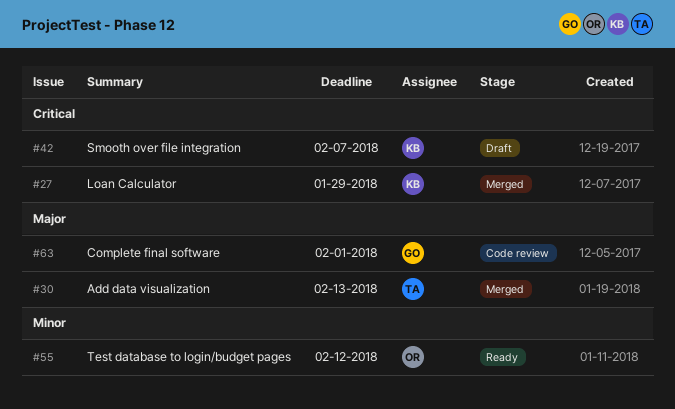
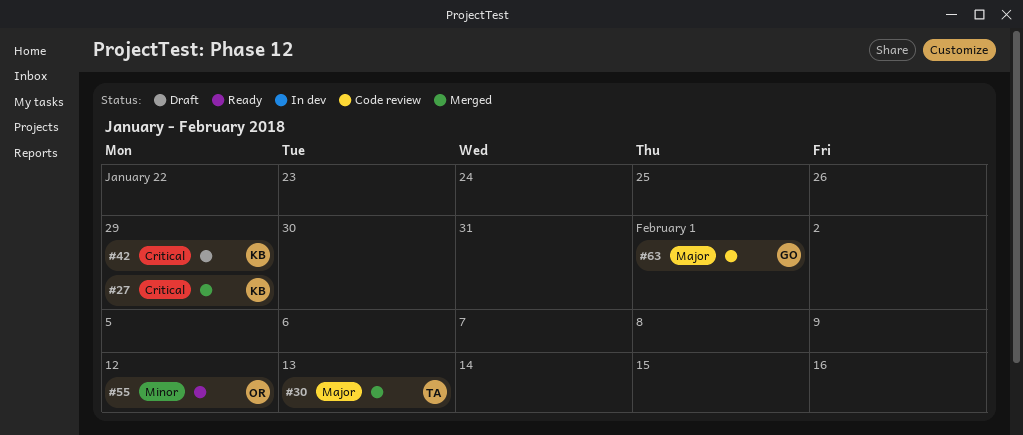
#42, due: Feb 7 -> Jan 29

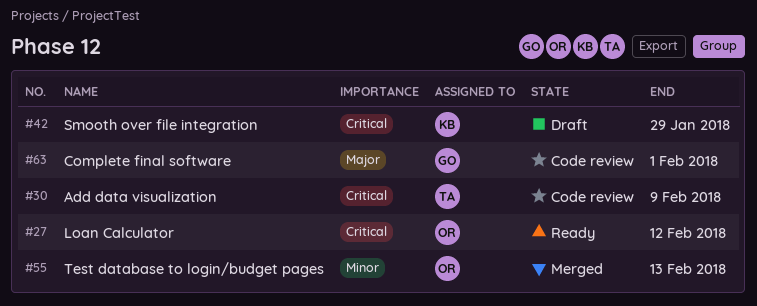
#27, status: Merged -> Ready
#27, owner: KB -> OR
#27, due: Jan 29 -> Feb 12
#30, status: Merged -> Code review
#30, priority: Major -> Critical
#30, due: Feb 13 -> Feb 9
#55, status: Ready -> Merged
#55, due: Feb 12 -> Feb 13

